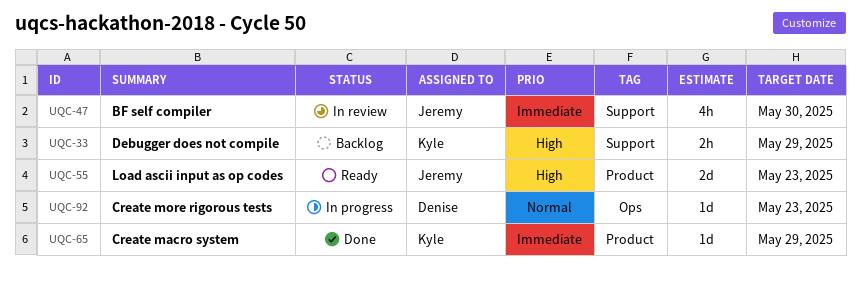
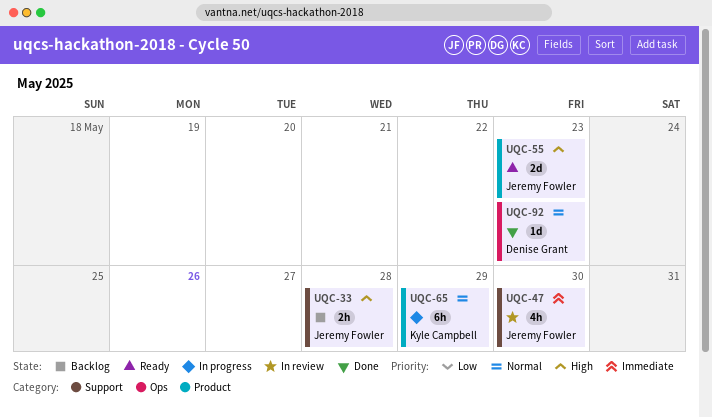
UQC-33, owner: Kyle Campbell -> Jeremy Fowler
UQC-33, due: May 29 -> May 28
UQC-65, status: Done -> In progress
UQC-65, priority: Immediate -> Normal
UQC-65, estimate: 1d -> 6h
UQC-92, status: In progress -> Done

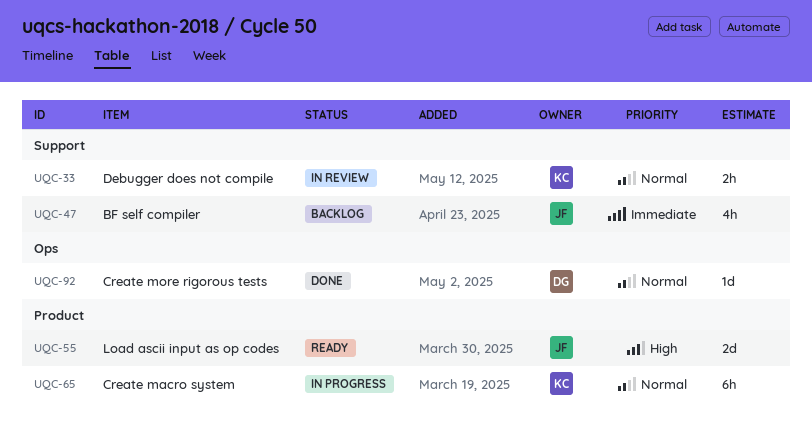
UQC-33, status: Backlog -> In review
UQC-33, owner: Jeremy Fowler -> Kyle Campbell
UQC-33, priority: High -> Normal
UQC-47, status: In review -> Backlog

